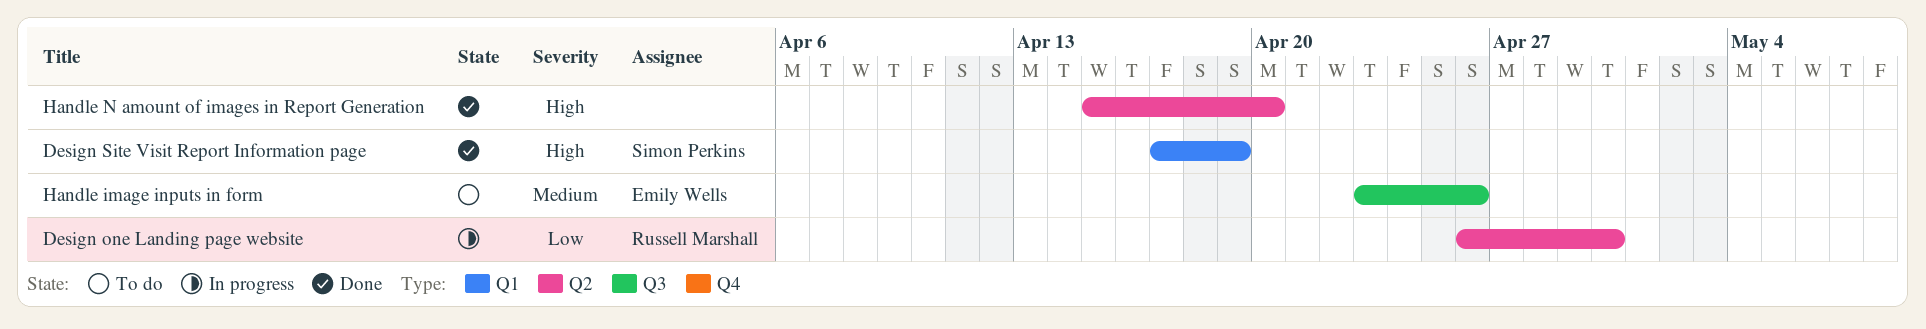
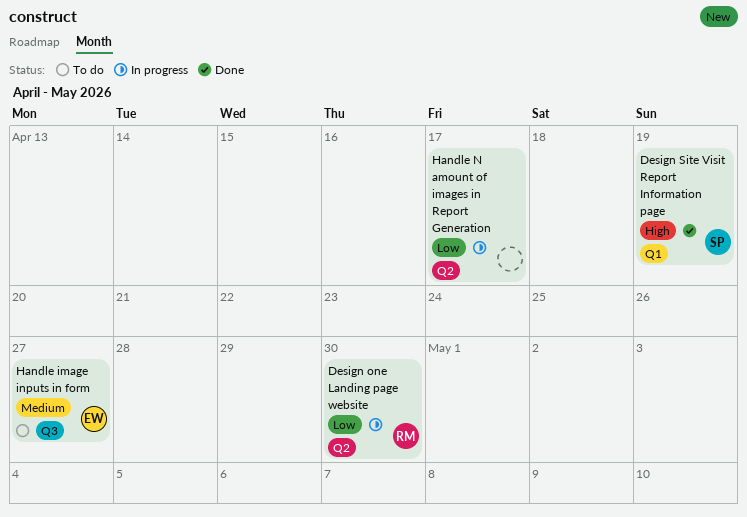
Handle image inputs in form, due: Apr 26 -> Apr 27
Handle N amount of images in Report Generation, status: Done -> In progress
Handle N amount of images in Report Generation, priority: High -> Low
Handle N amount of images in Report Generation, due: Apr 20 -> Apr 17

